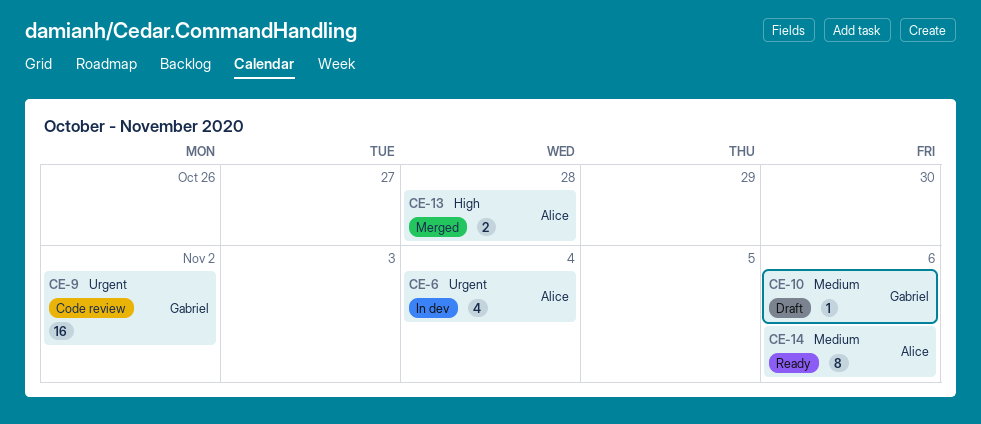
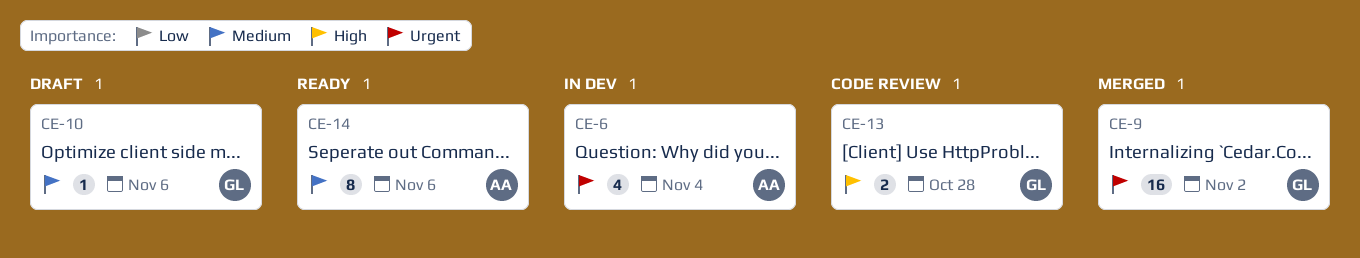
CE-9, status: Code review -> Merged
CE-13, status: Merged -> Code review
CE-13, owner: Alice -> Gabriel

